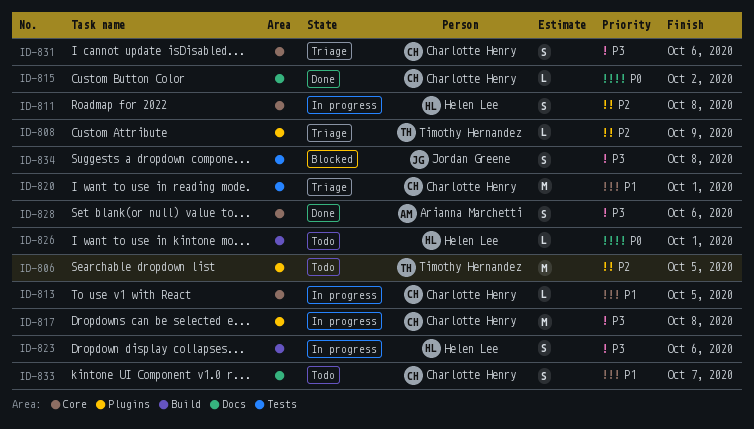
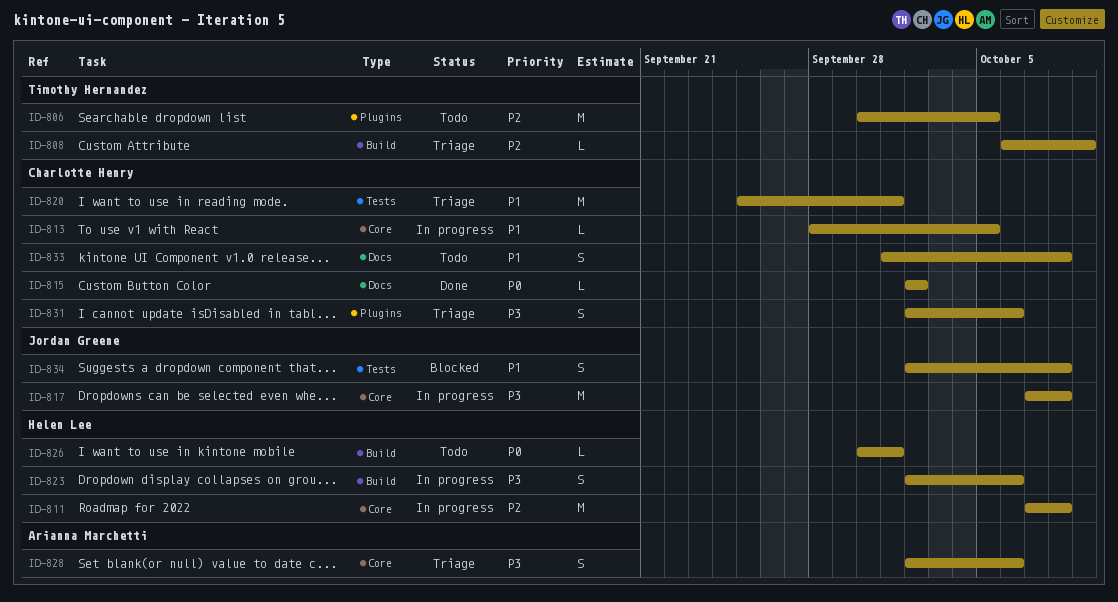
ID-808, label: Plugins -> Build
ID-811, estimate: S -> M
ID-817, owner: Charlotte Henry -> Jordan Greene
ID-817, label: Plugins -> Core
ID-828, status: Done -> Triage
ID-831, label: Core -> Plugins
ID-833, due: Oct 7 -> Oct 8
ID-834, priority: P3 -> P1

